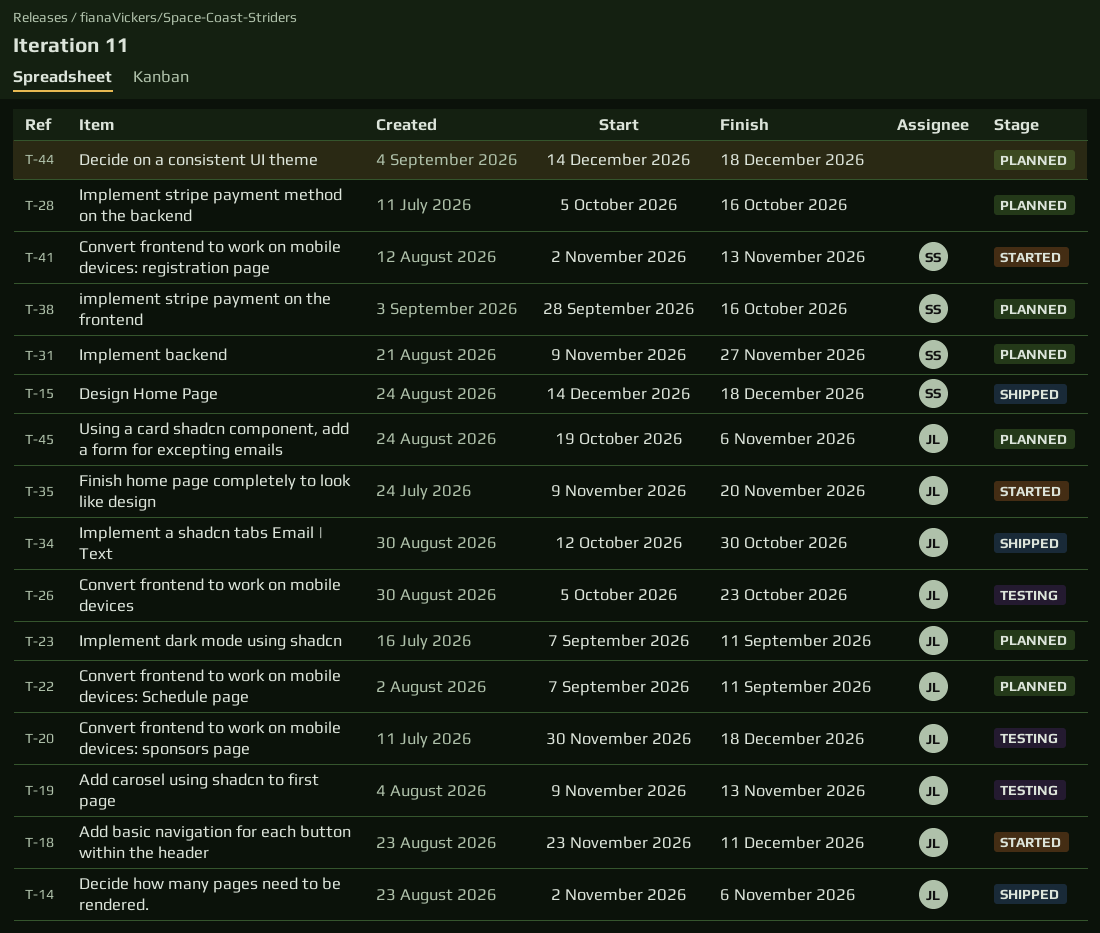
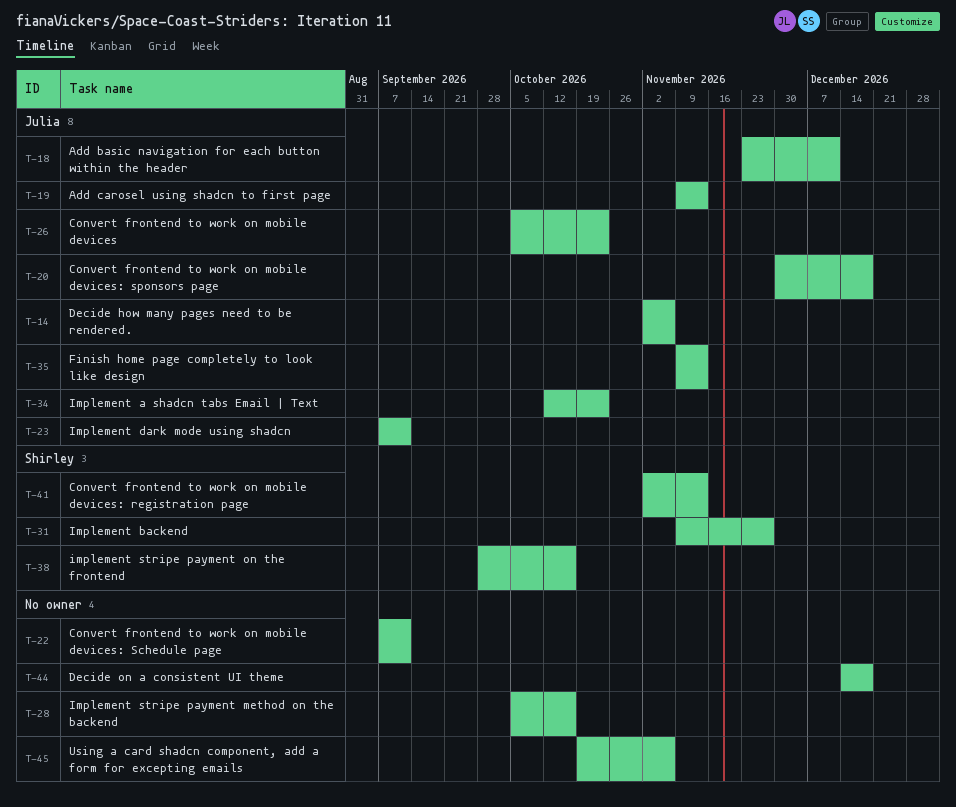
T-15: present -> none
T-22, owner: Julia -> none
T-34, due: Oct 30 -> Oct 23
T-35, due: Nov 20 -> Nov 13
T-45, owner: Julia -> none

